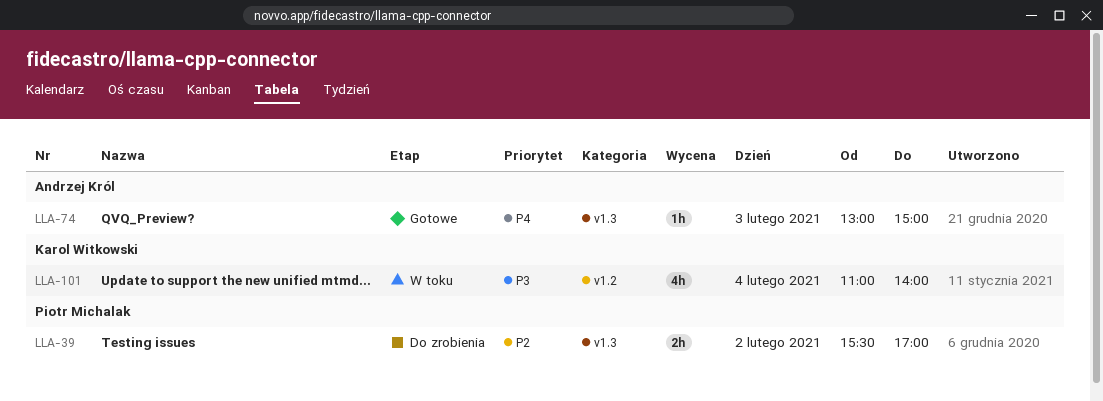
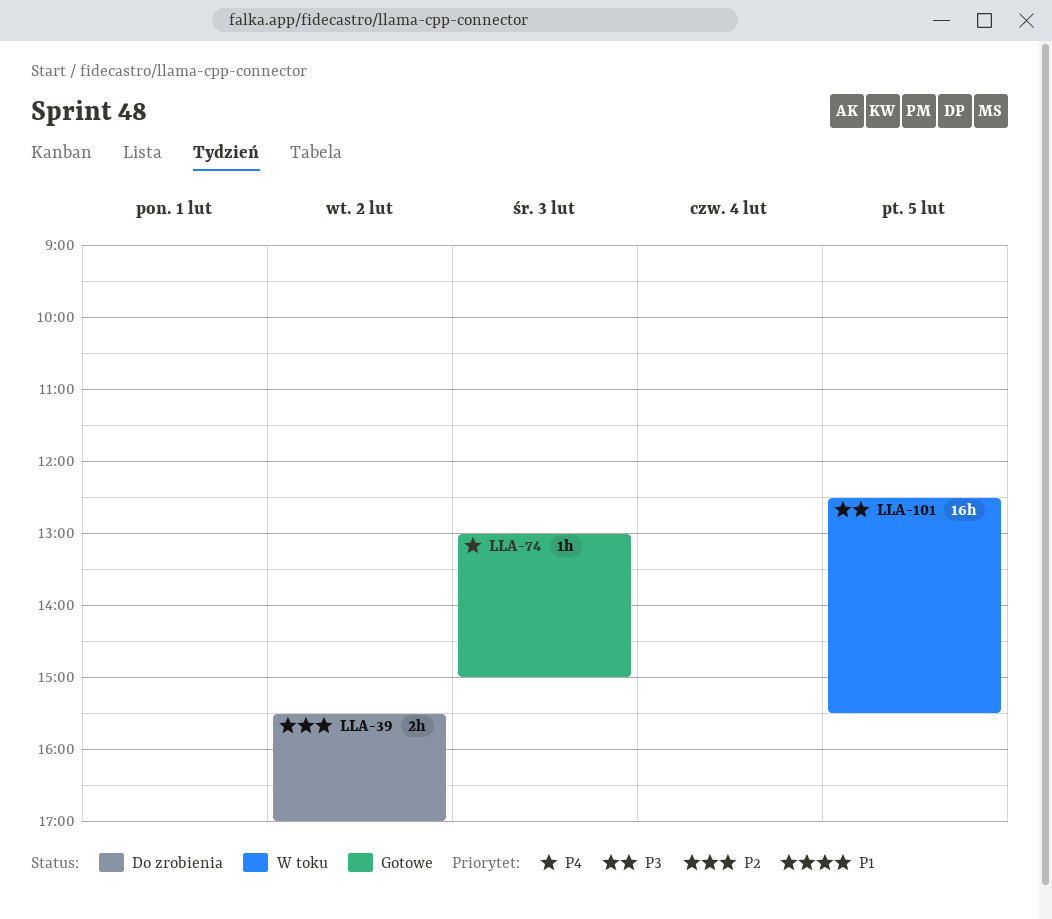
LLA-101, estimate: 4h -> 16h
LLA-101, day: Feb 4 -> Feb 5
LLA-101, begins: 11:00 -> 12:30
LLA-101, ends: 14:00 -> 15:30

